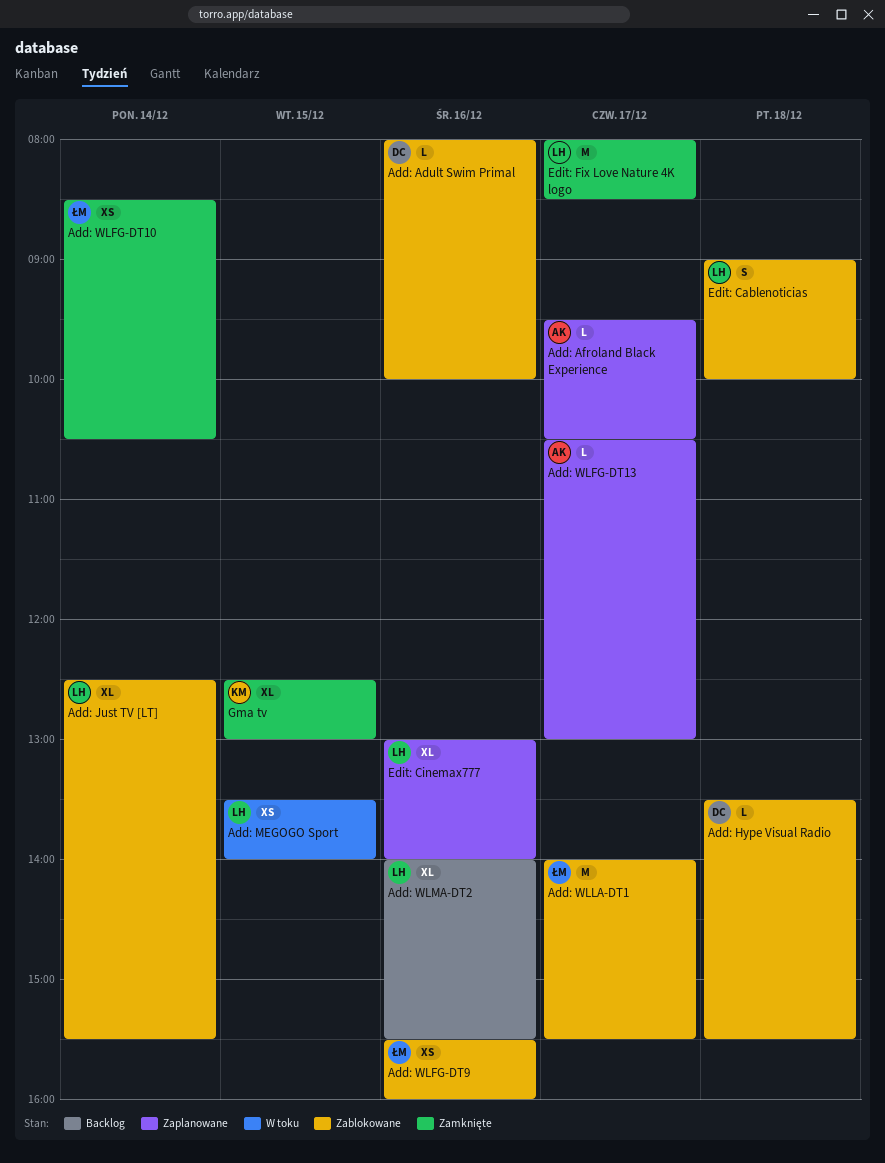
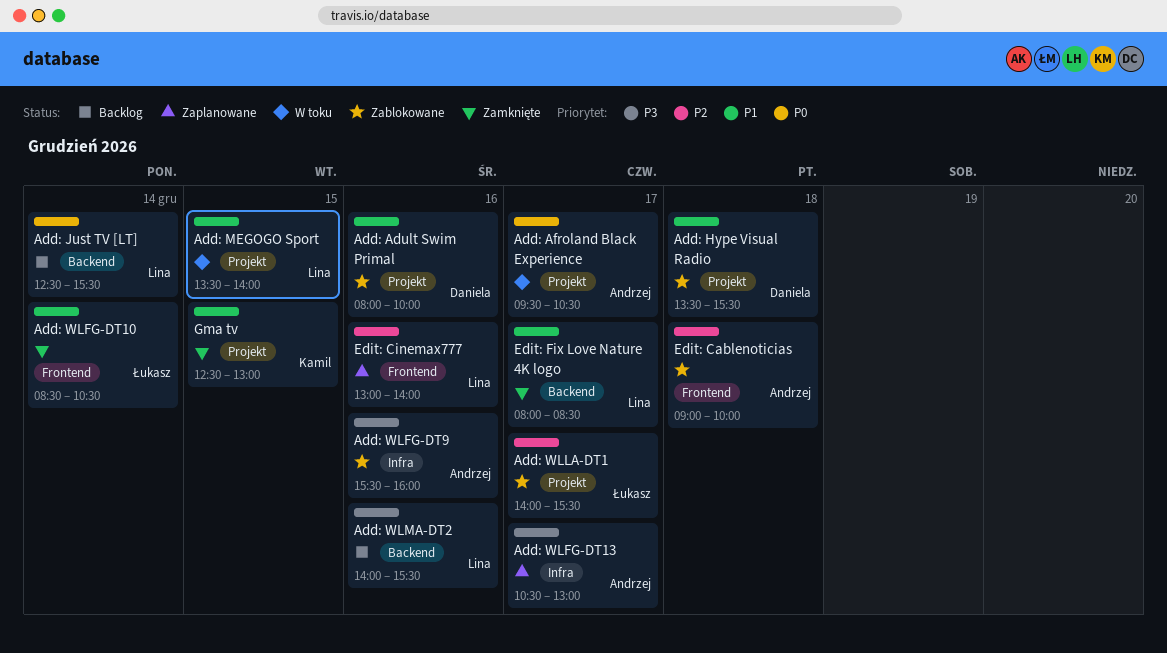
Add: Afroland Black Experience, status: Zaplanowane -> W toku
Add: Just TV [LT], status: Zablokowane -> Backlog
Add: WLFG-DT9, owner: Łukasz -> Andrzej
Edit: Cablenoticias, owner: Lina -> Andrzej

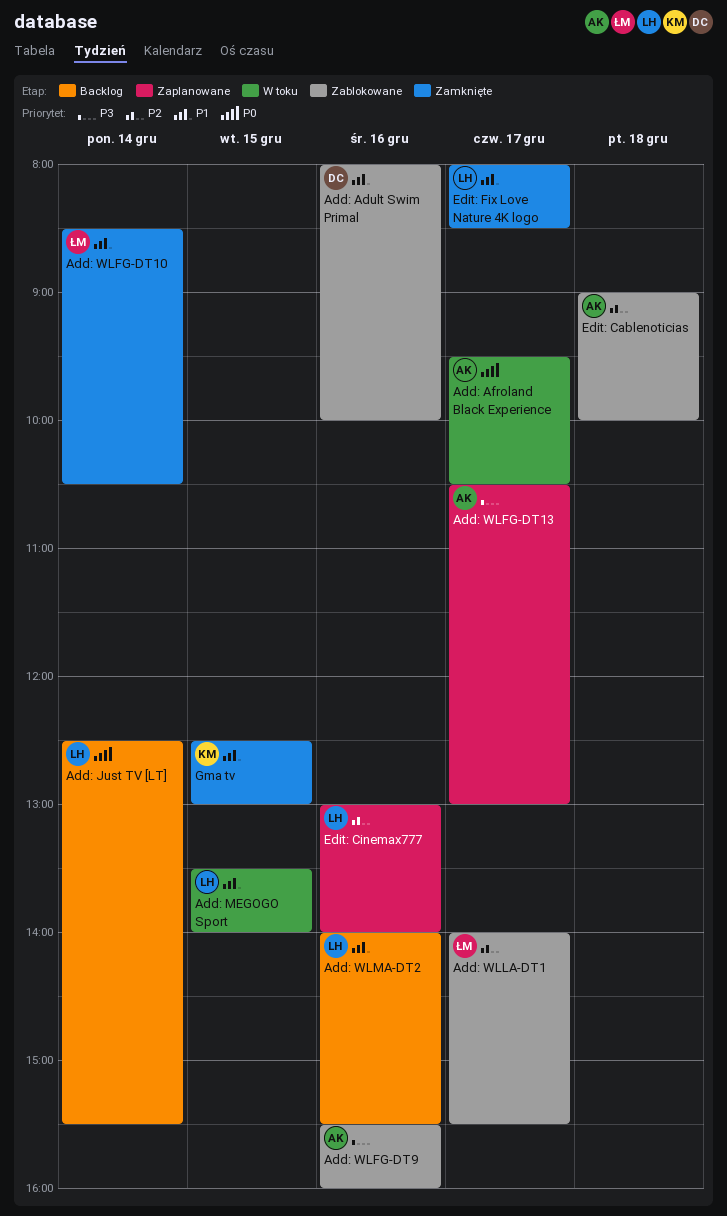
Add: Hype Visual Radio: present -> none
Add: WLMA-DT2, priority: P3 -> P1

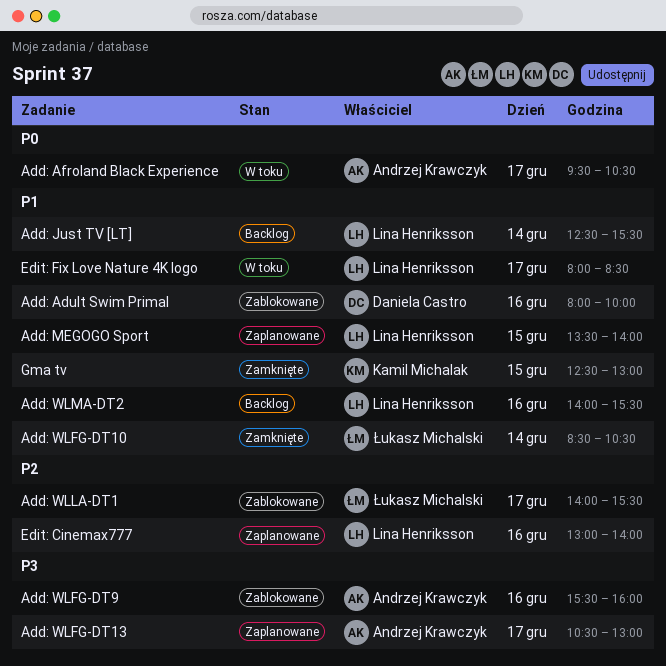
Add: Just TV [LT], priority: P0 -> P1
Add: MEGOGO Sport, status: W toku -> Zaplanowane
Edit: Cablenoticias: present -> none
Edit: Fix Love Nature 4K logo, status: Zamknięte -> W toku

